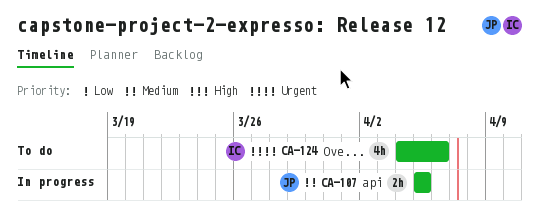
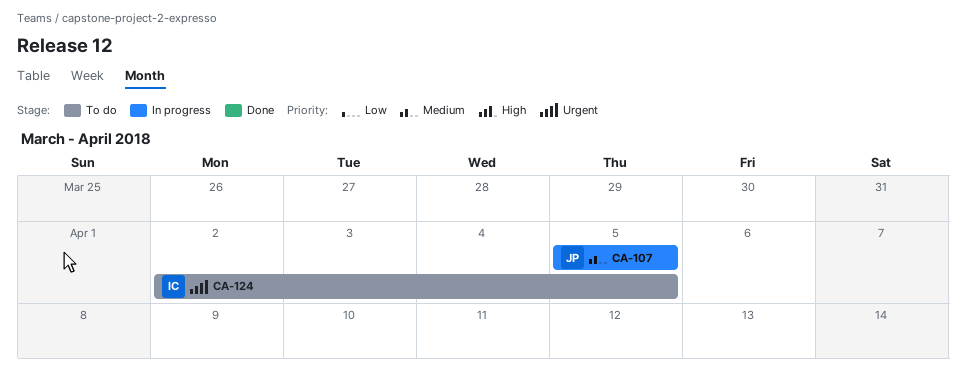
CA-124, start: Apr 4 -> Apr 2
CA-124, due: Apr 6 -> Apr 5

